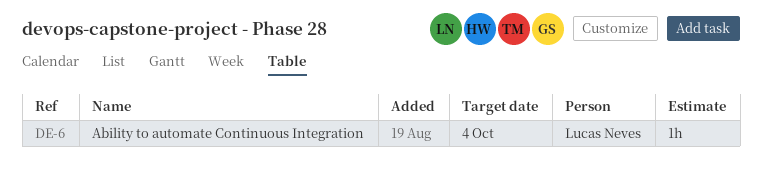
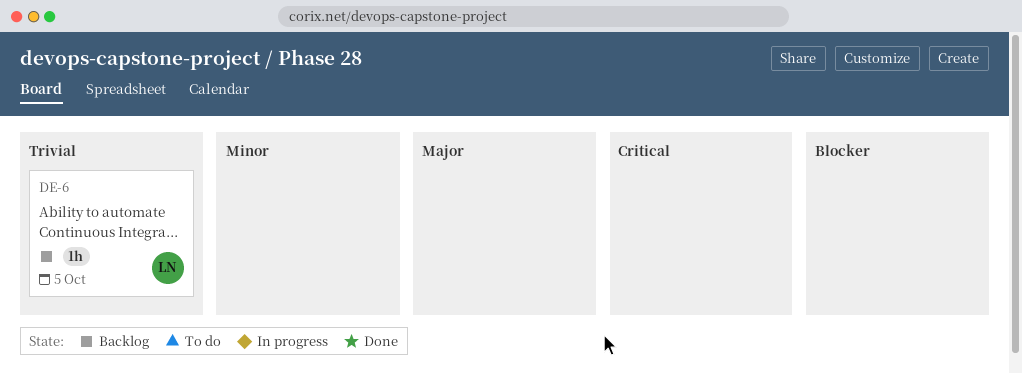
DE-6, due: Oct 4 -> Oct 5

